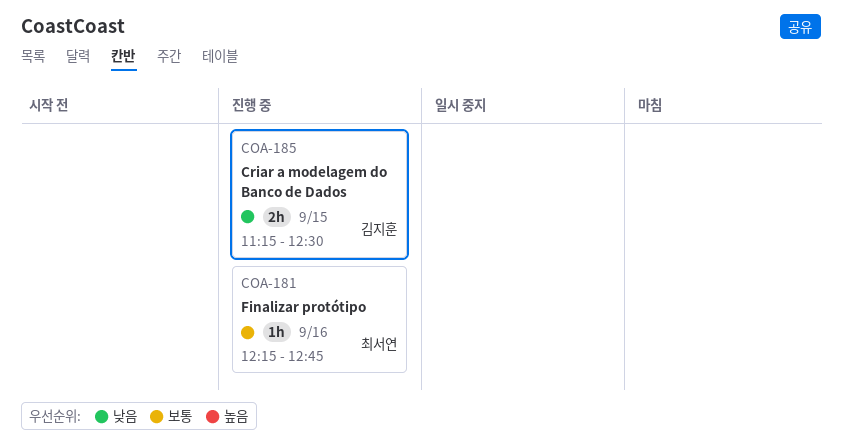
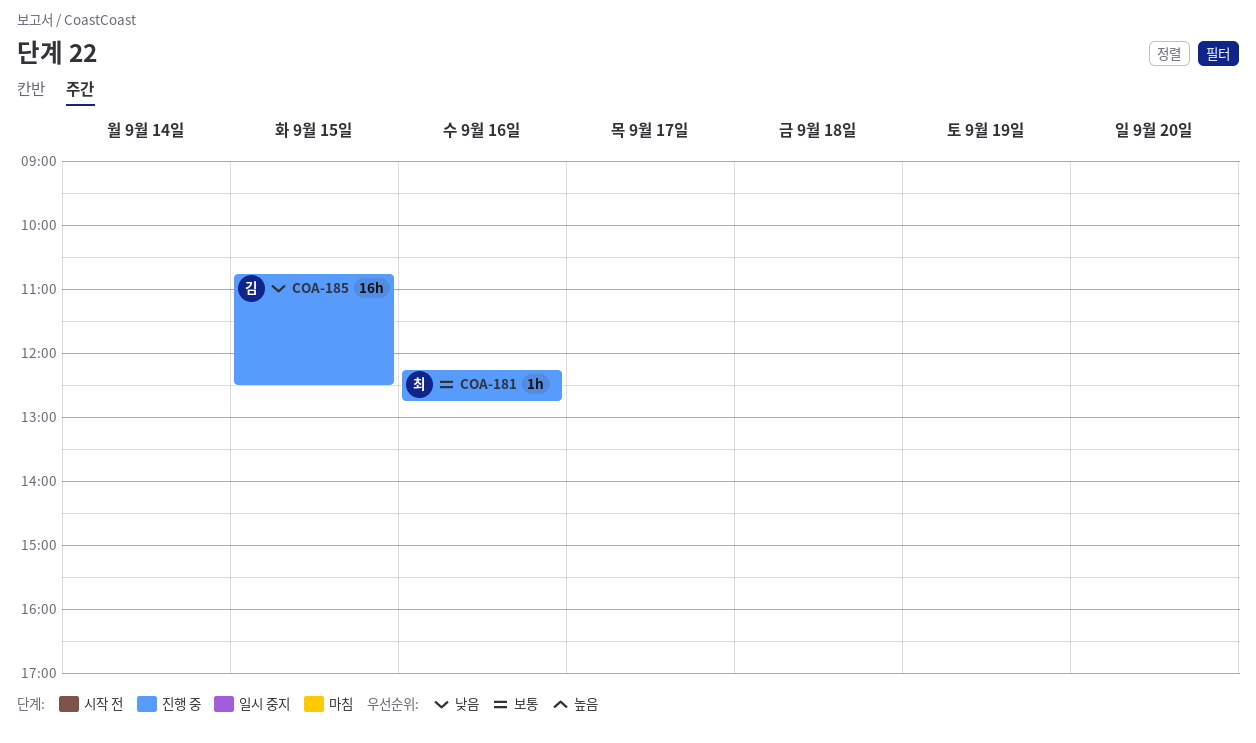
COA-185, estimate: 2h -> 16h
COA-185, begins: 11:15 -> 10:45

